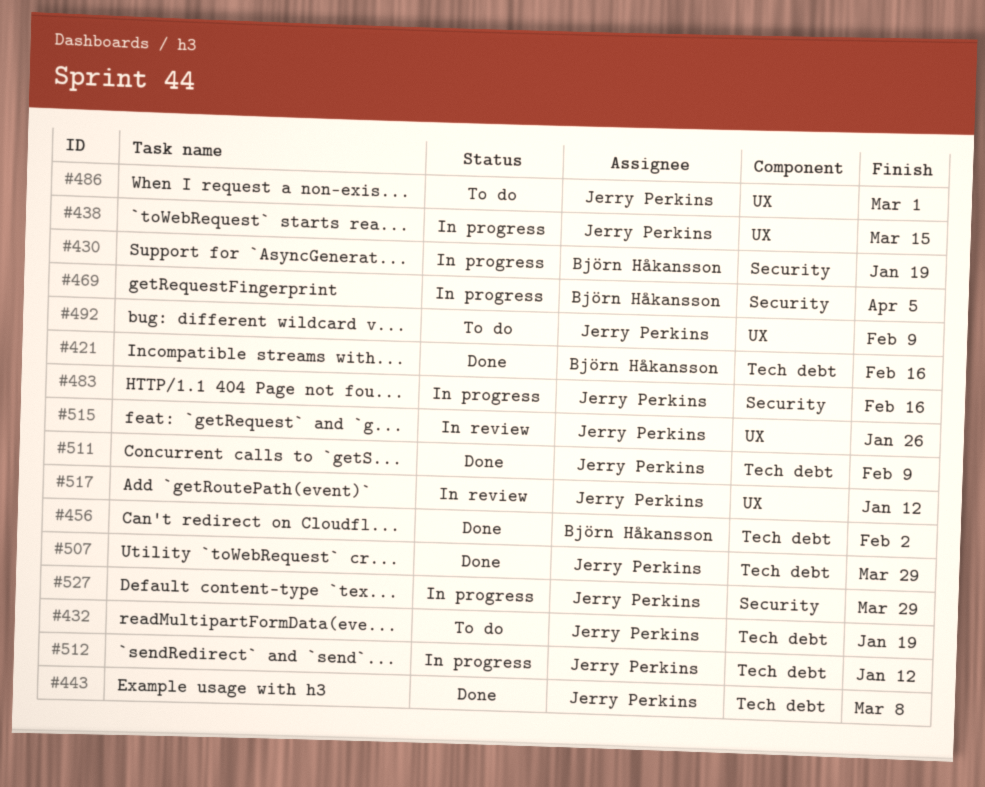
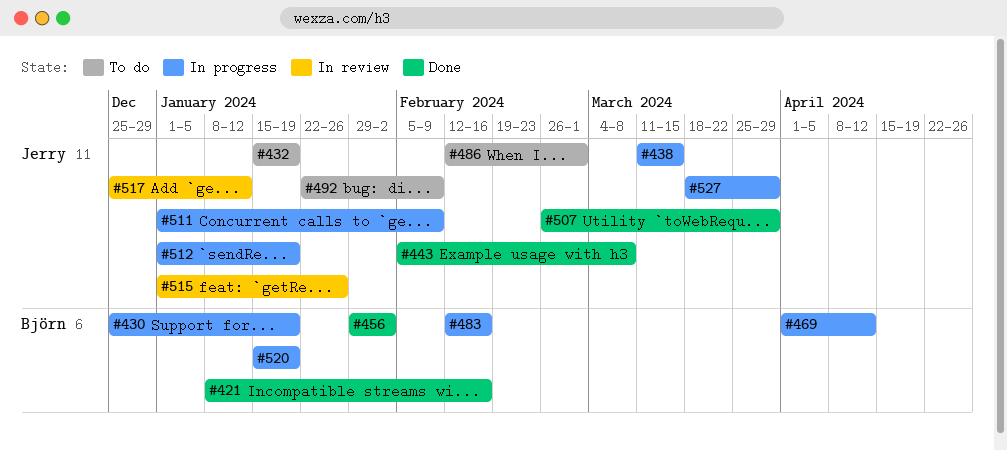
#469, due: Apr 5 -> Apr 12
#483, owner: Jerry Perkins -> Björn Håkansson
#511, status: Done -> In progress
#512, due: Jan 12 -> Jan 19
#520: none -> present

